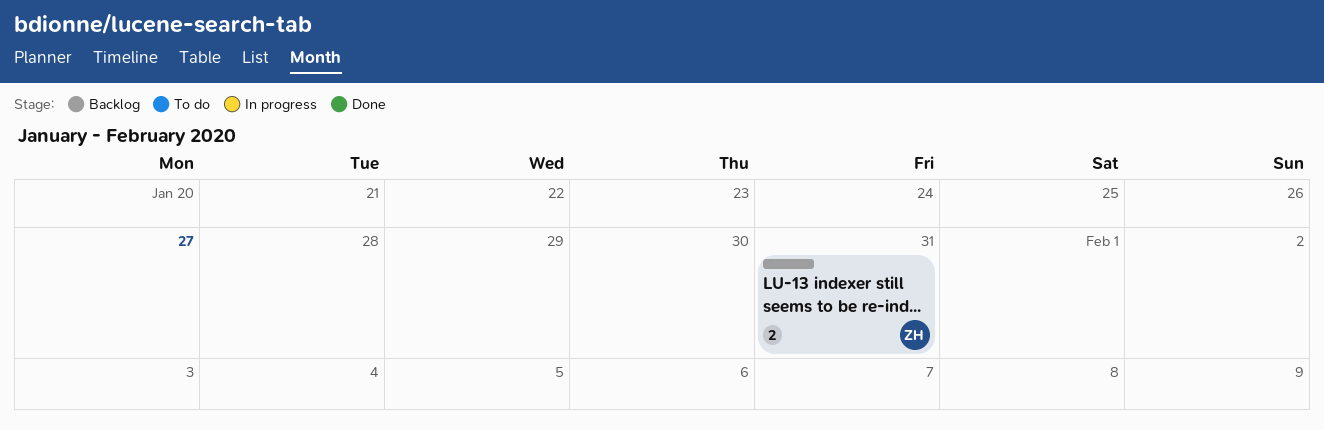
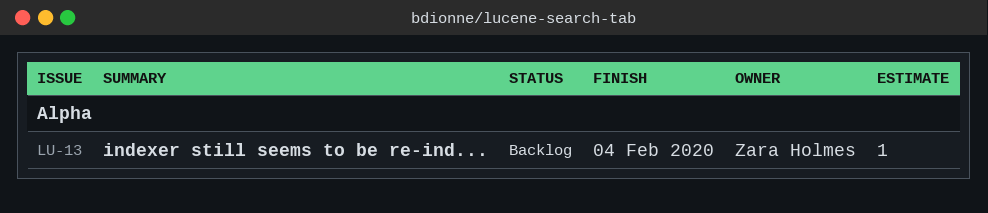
LU-13, estimate: 2 -> 1
LU-13, due: Jan 31 -> Feb 4

